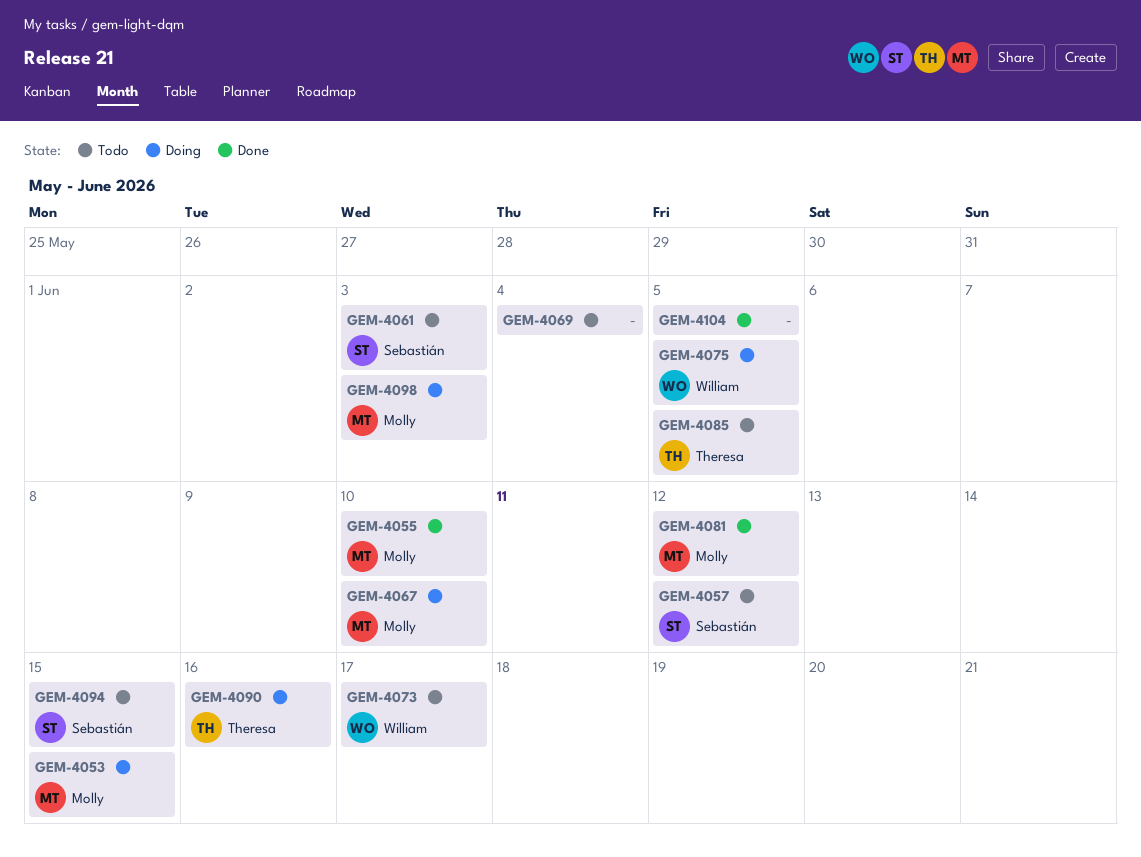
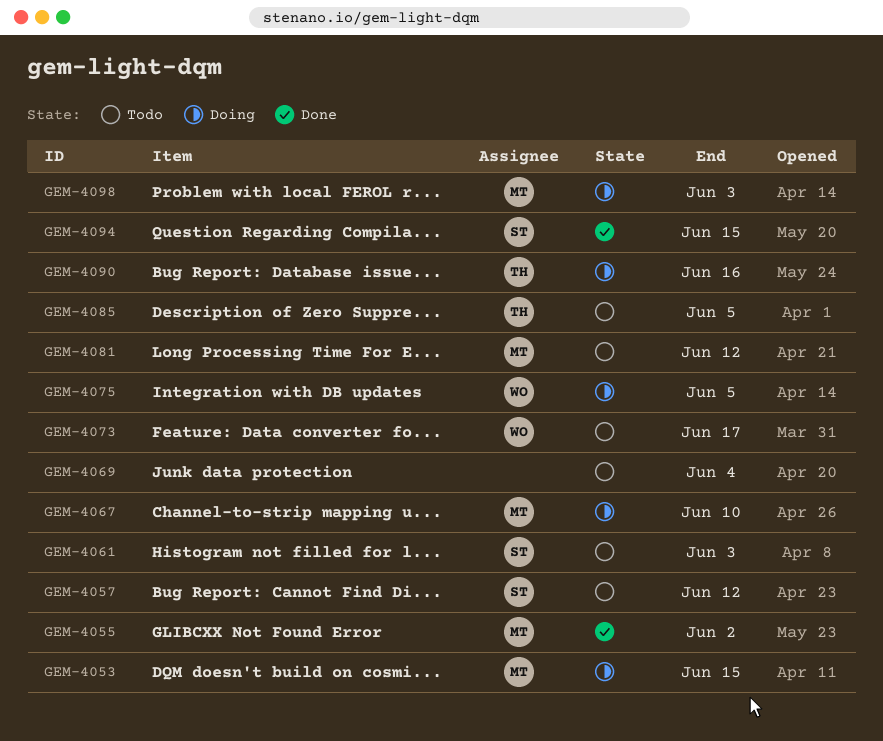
GEM-4055, due: Jun 10 -> Jun 2
GEM-4081, status: Done -> Todo
GEM-4094, status: Todo -> Done
GEM-4104: present -> none

